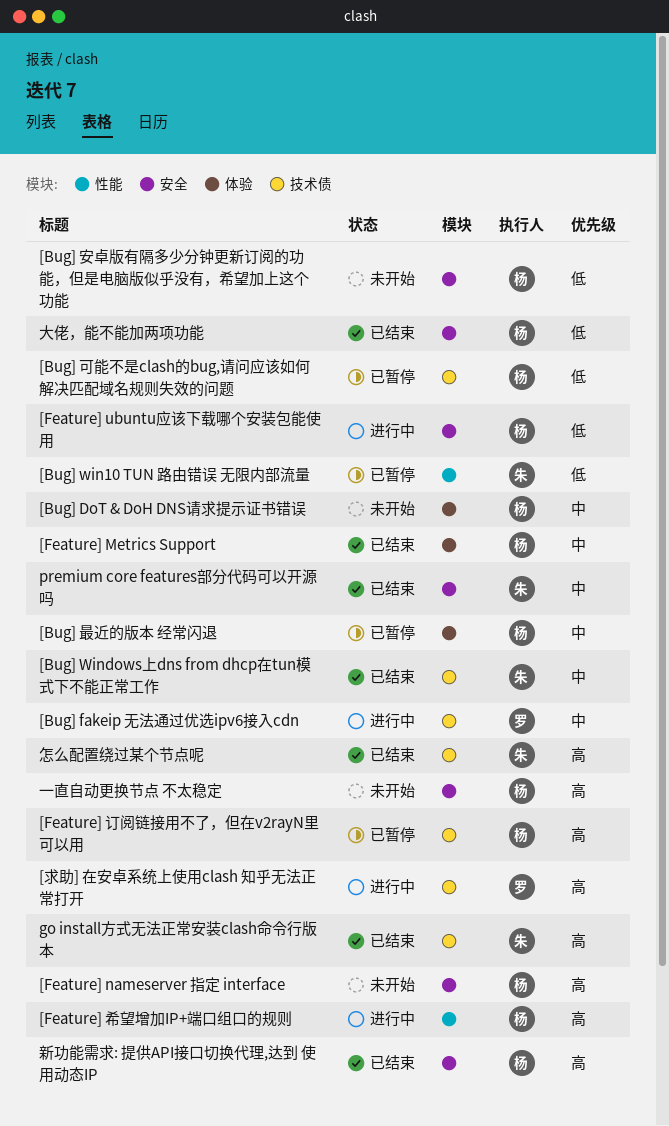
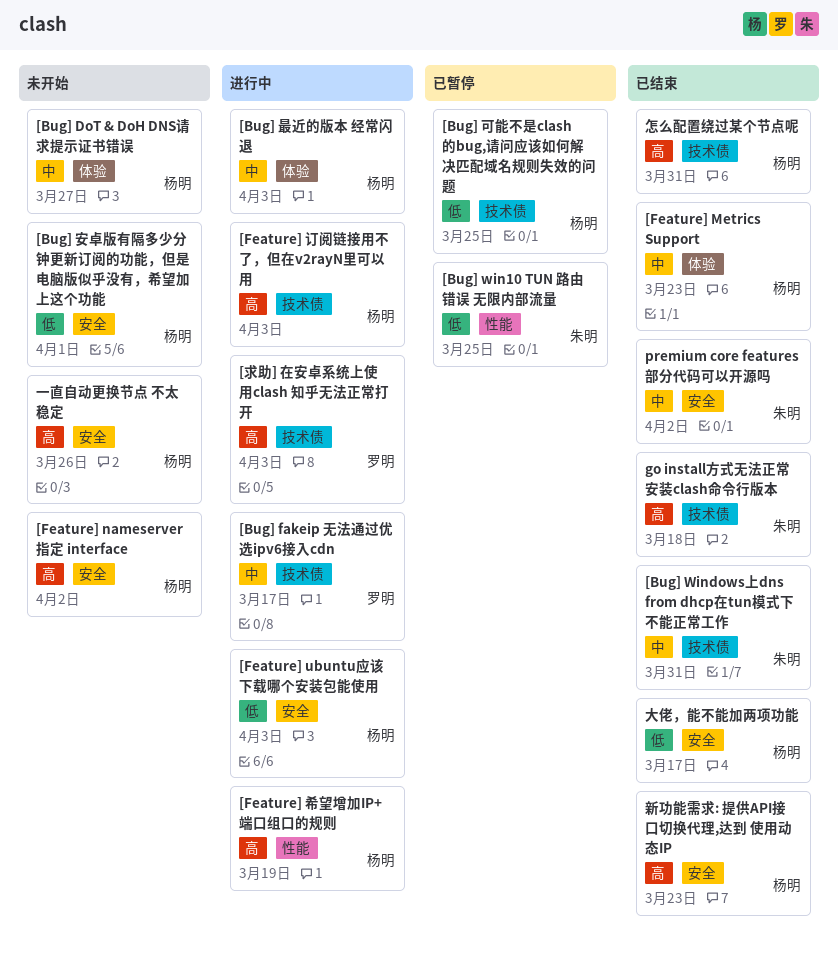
[Bug] 最近的版本 经常闪退, status: 已暂停 -> 进行中
[Feature] 订阅链接用不了，但在v2rayN里可以用, status: 已暂停 -> 进行中
怎么配置绕过某个节点呢, owner: 朱明 -> 杨明

